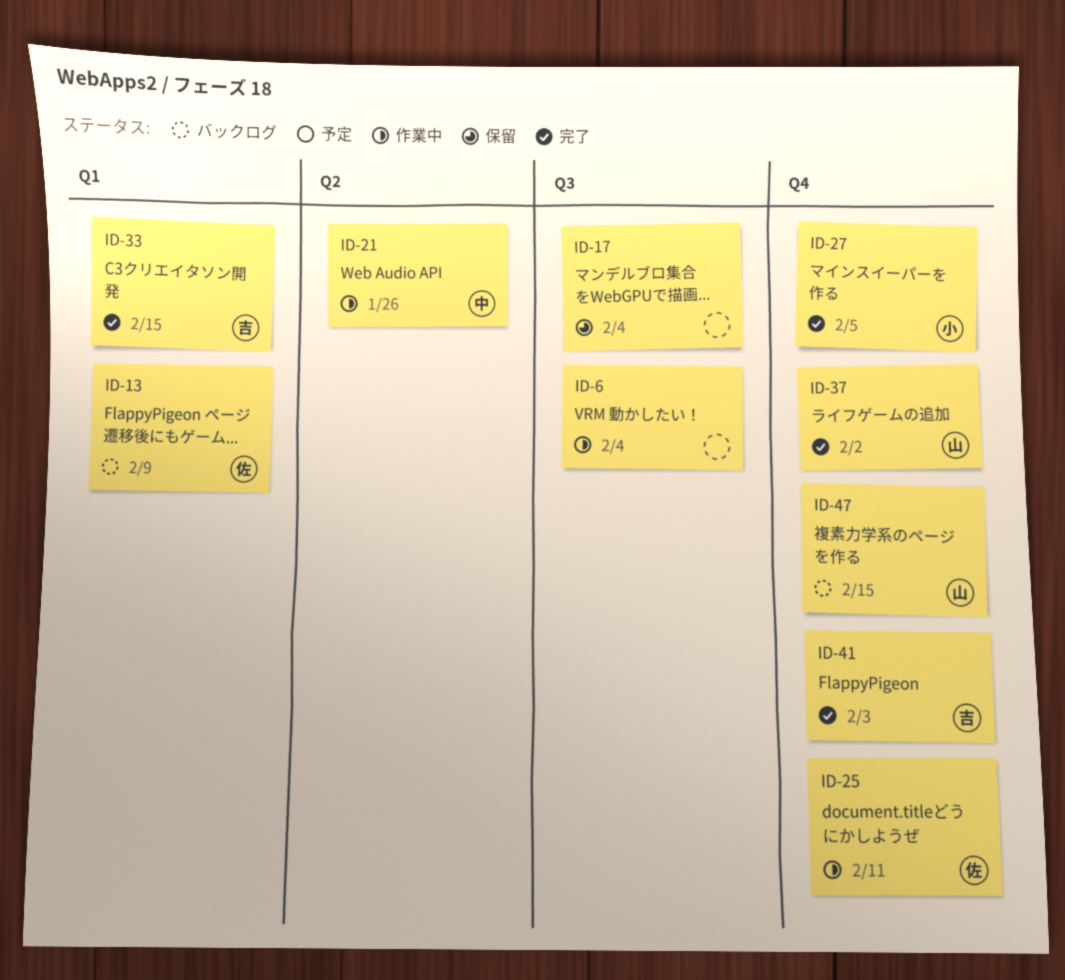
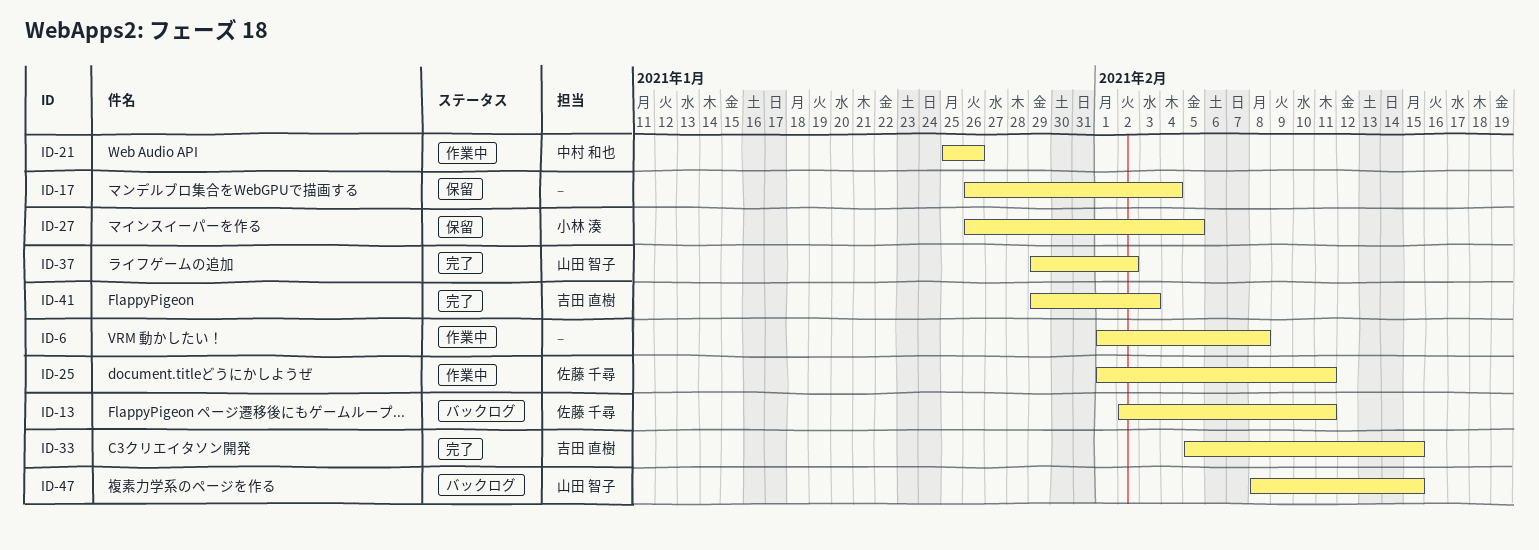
ID-6, due: Feb 4 -> Feb 8
ID-13, due: Feb 9 -> Feb 11
ID-27, status: 完了 -> 保留

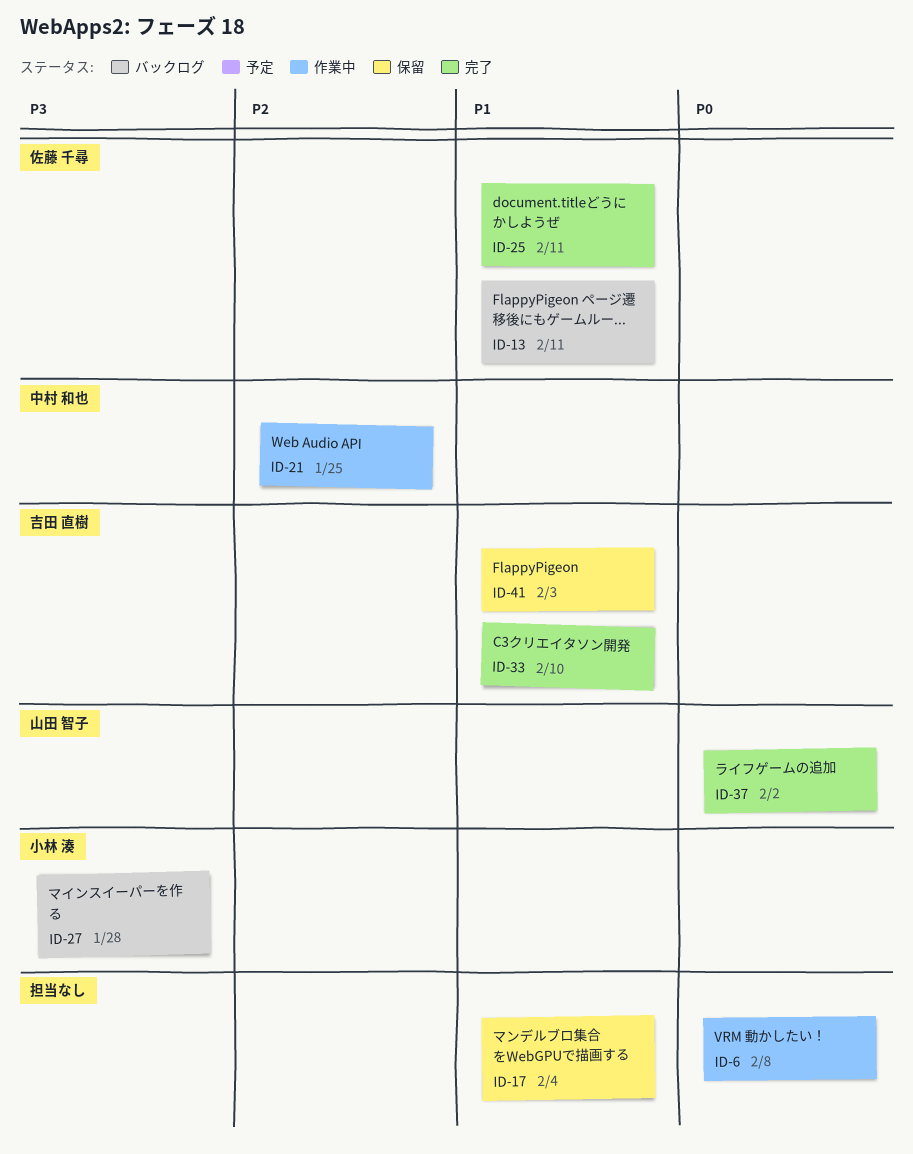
ID-21, due: Jan 26 -> Jan 25
ID-25, status: 作業中 -> 完了
ID-27, status: 保留 -> バックログ
ID-27, due: Feb 5 -> Jan 28
ID-33, due: Feb 15 -> Feb 10
ID-41, status: 完了 -> 保留
ID-47: present -> none

